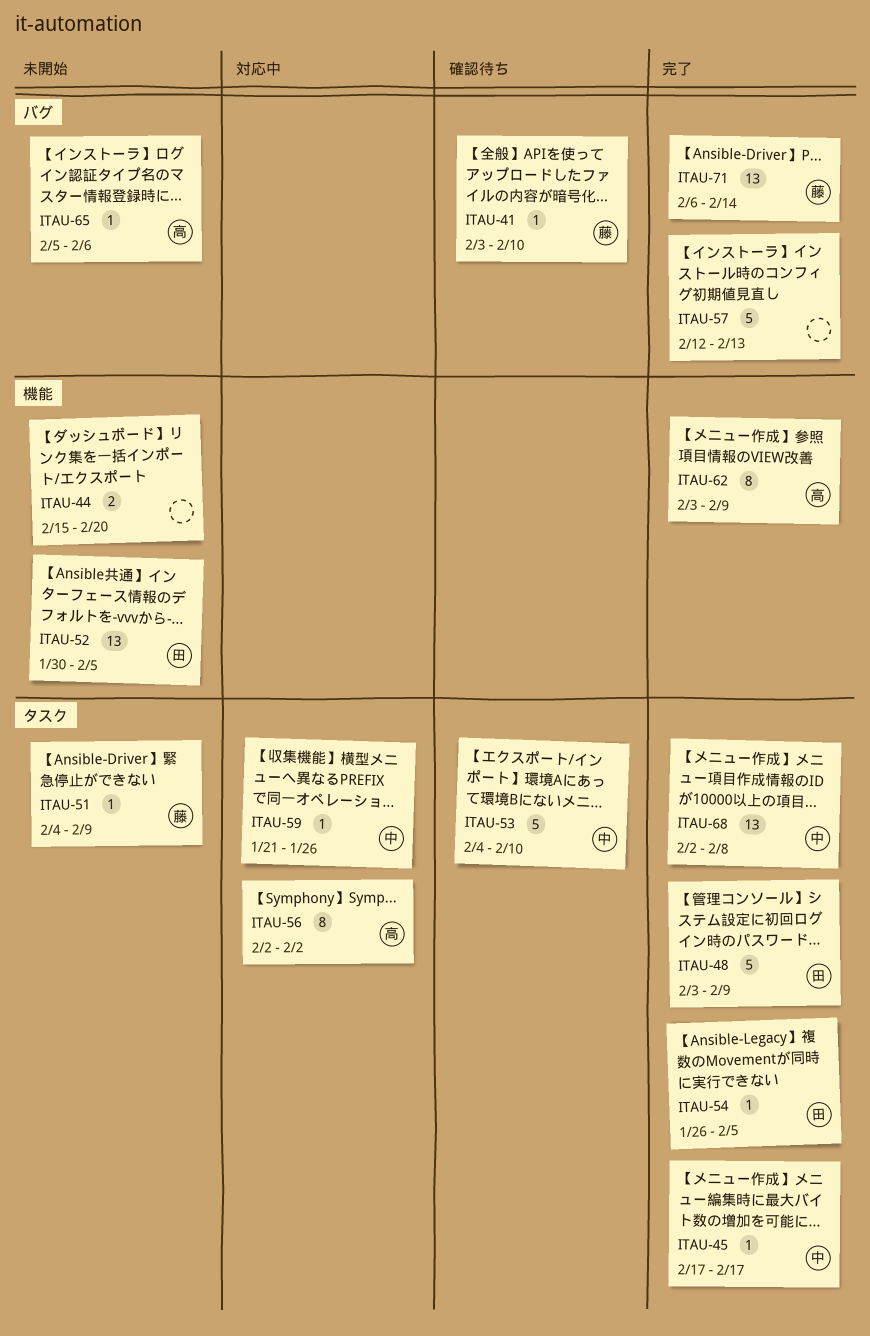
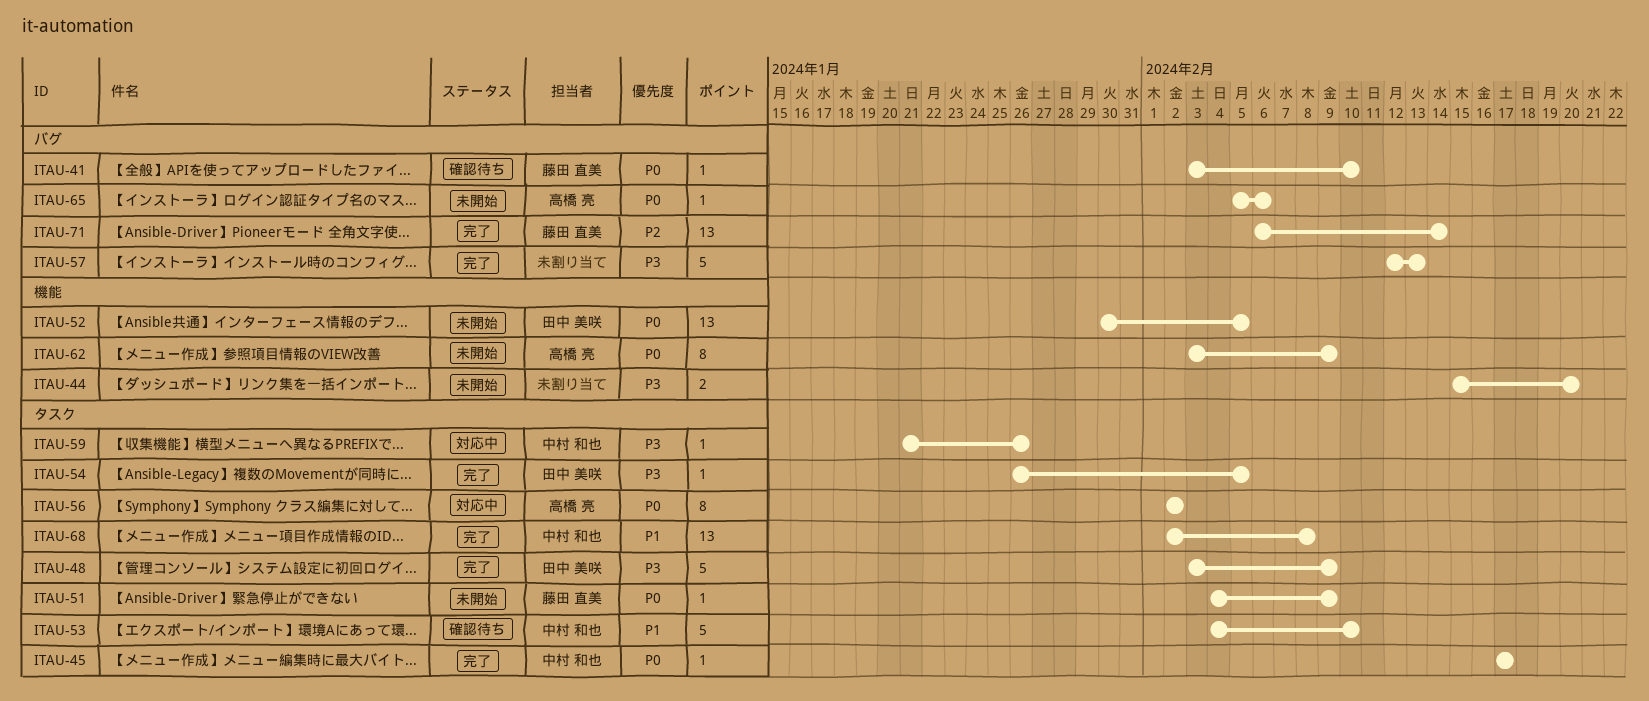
ITAU-62, status: 完了 -> 未開始

